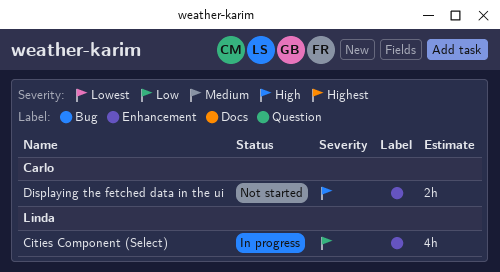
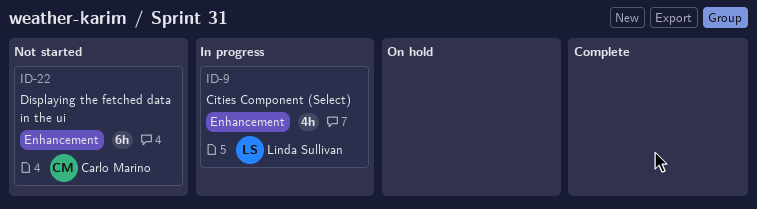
Displaying the fetched data in the ui, estimate: 2h -> 6h

